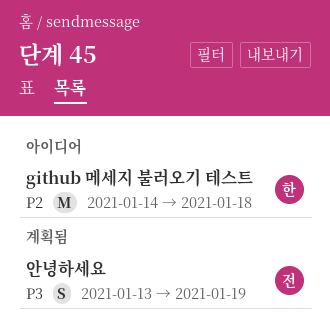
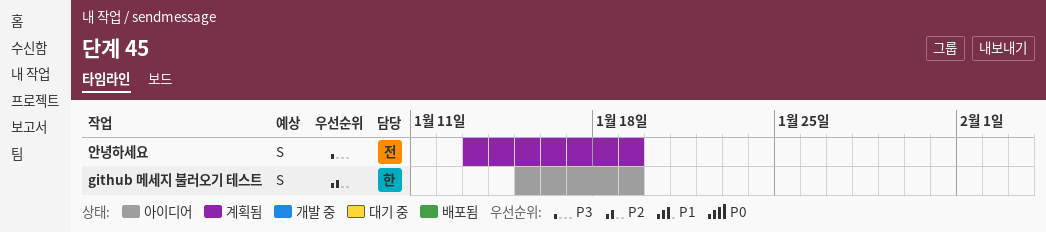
github 메세지 불러오기 테스트, estimate: M -> S
github 메세지 불러오기 테스트, start: Jan 14 -> Jan 15
github 메세지 불러오기 테스트, due: Jan 18 -> Jan 19

